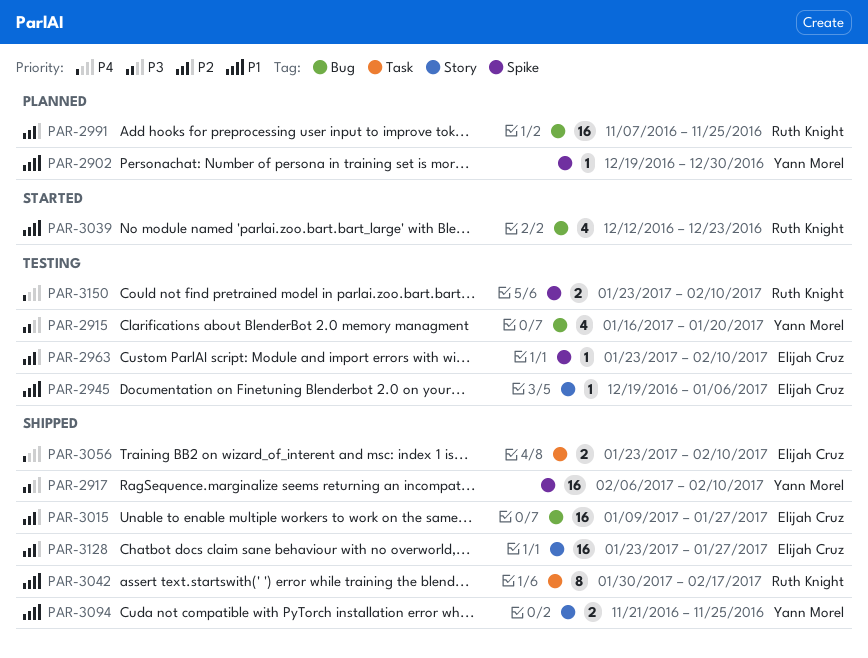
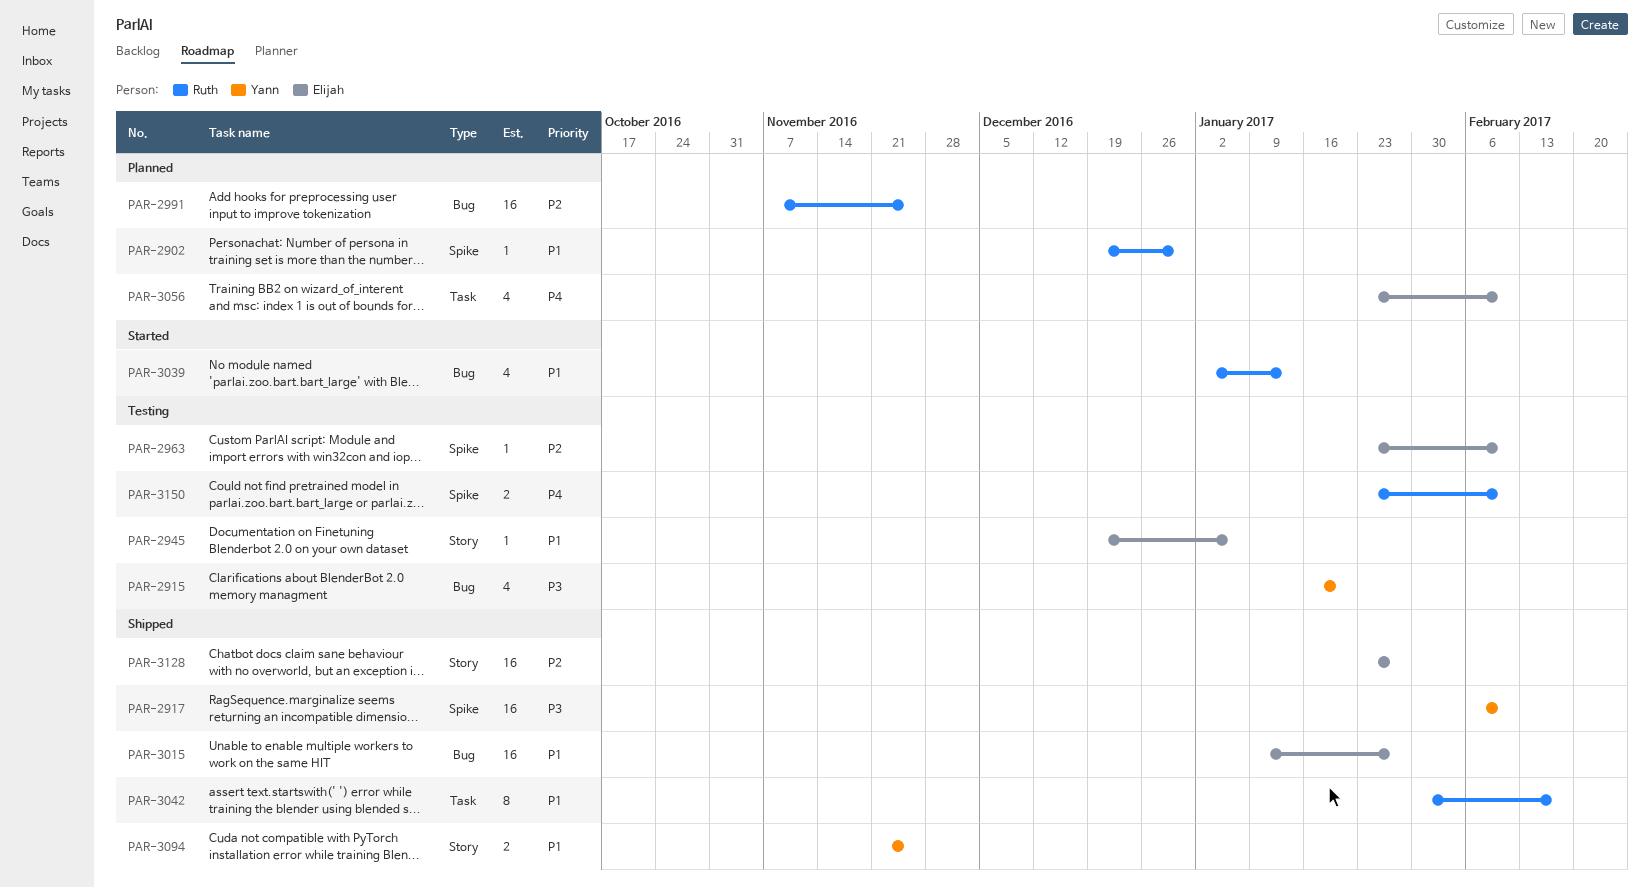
PAR-2902, owner: Yann Morel -> Ruth Knight
PAR-3015, priority: P2 -> P1
PAR-3039, start: Dec 12 -> Jan 2
PAR-3039, due: Dec 23 -> Jan 13
PAR-3056, status: Shipped -> Planned
PAR-3056, estimate: 2 -> 4

